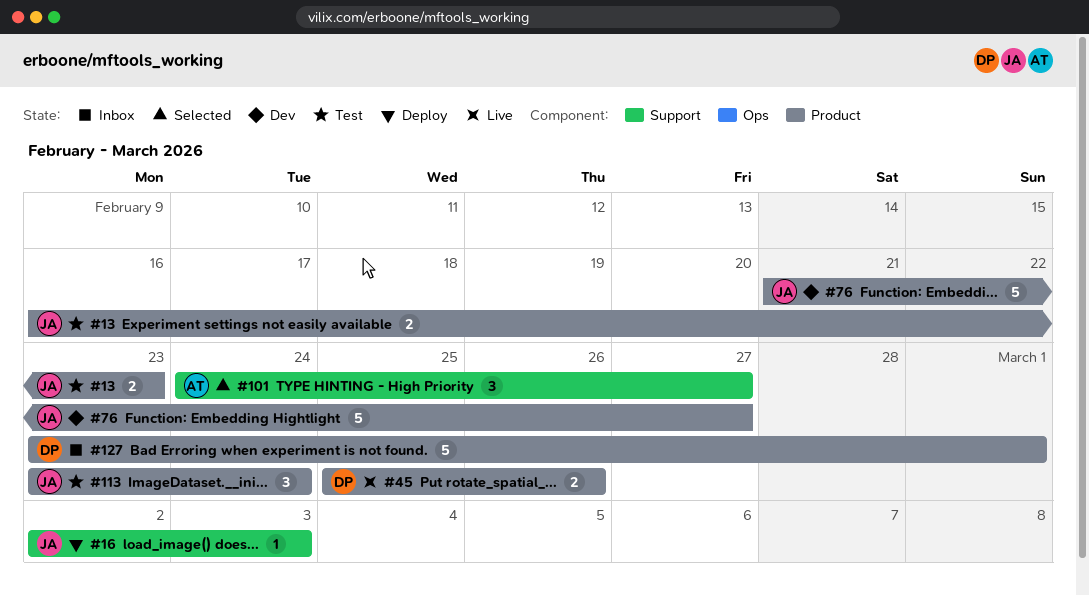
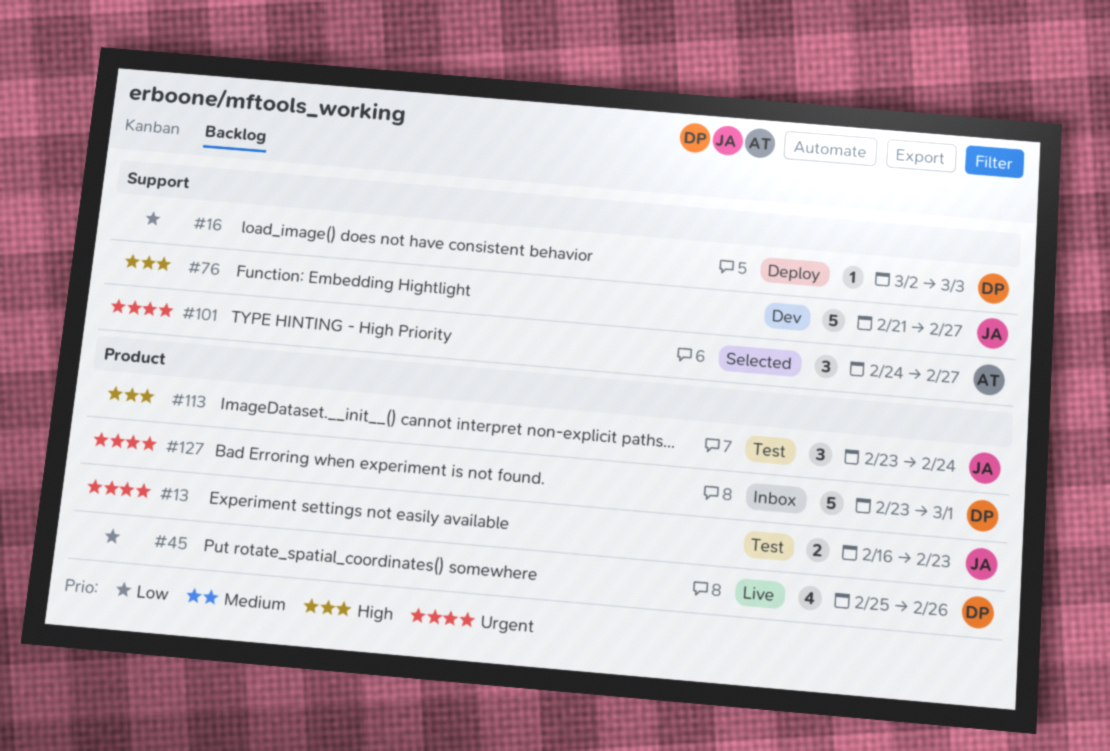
#16, owner: JA -> DP
#45, estimate: 2 -> 4
#76, label: Product -> Support

